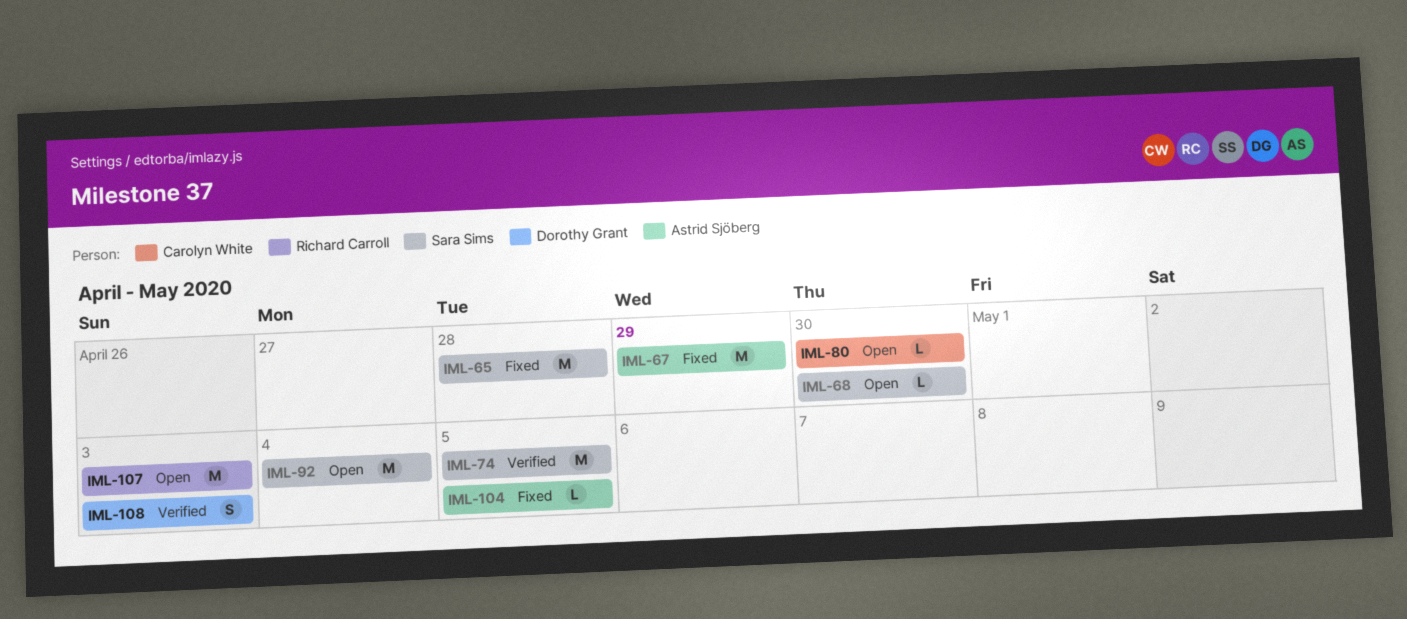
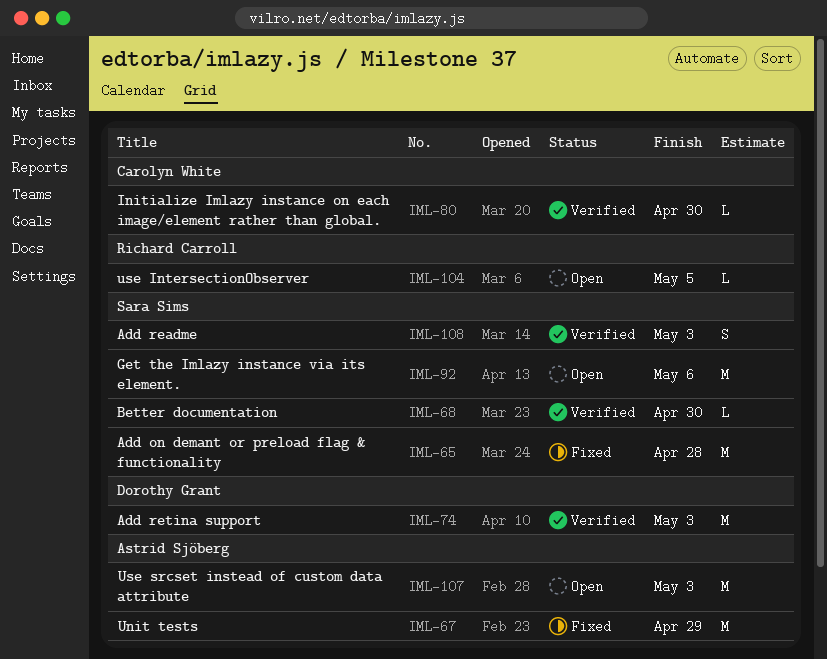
IML-68, status: Open -> Verified
IML-74, owner: Sara Sims -> Dorothy Grant
IML-74, due: May 5 -> May 3
IML-80, status: Open -> Verified
IML-92, due: May 4 -> May 6
IML-104, status: Fixed -> Open
IML-104, owner: Astrid Sjöberg -> Richard Carroll
IML-107, owner: Richard Carroll -> Astrid Sjöberg
IML-108, owner: Dorothy Grant -> Sara Sims

